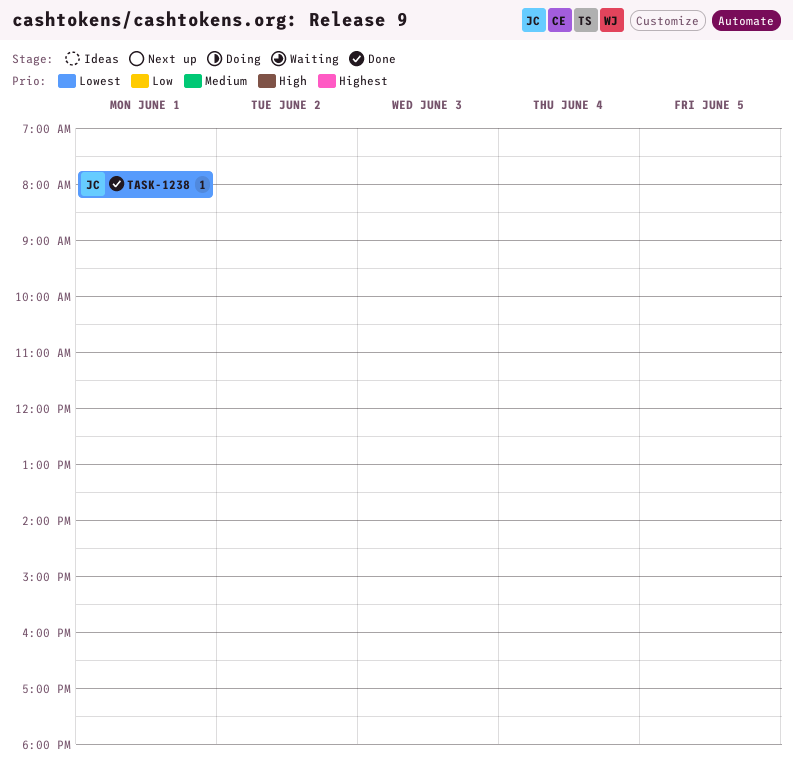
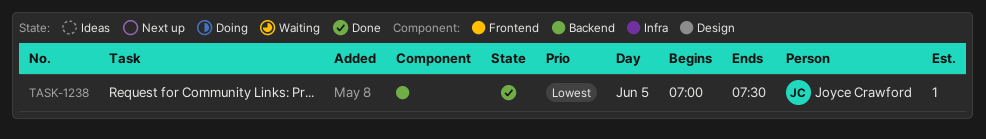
TASK-1238, day: Jun 1 -> Jun 5
TASK-1238, begins: 07:45 -> 07:00
TASK-1238, ends: 08:15 -> 07:30

